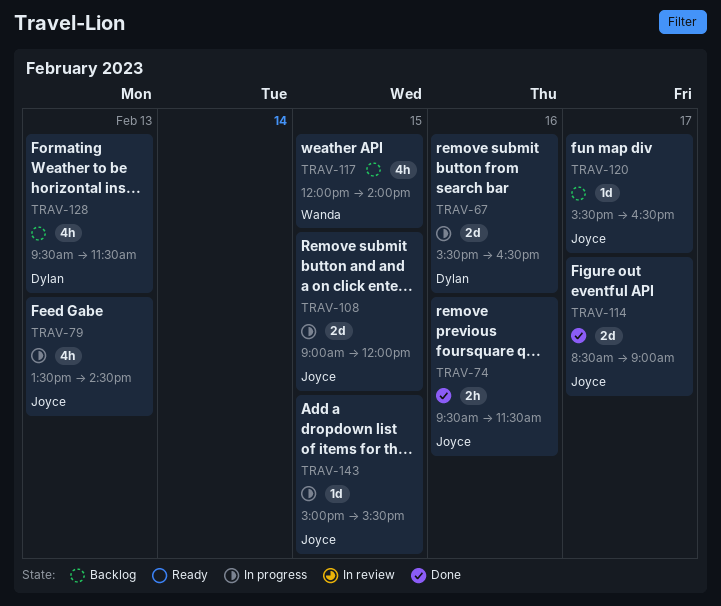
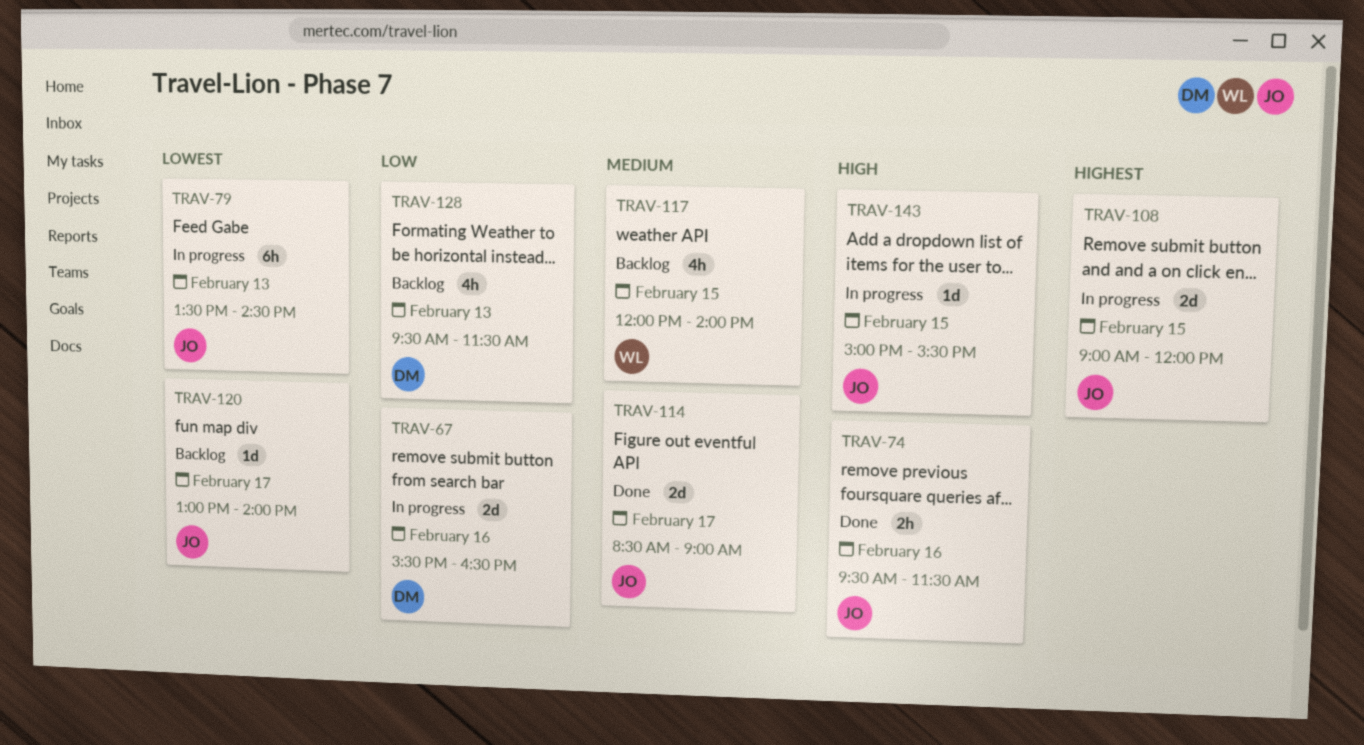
TRAV-79, estimate: 4h -> 6h
TRAV-120, begins: 15:30 -> 13:00
TRAV-120, ends: 16:30 -> 14:00

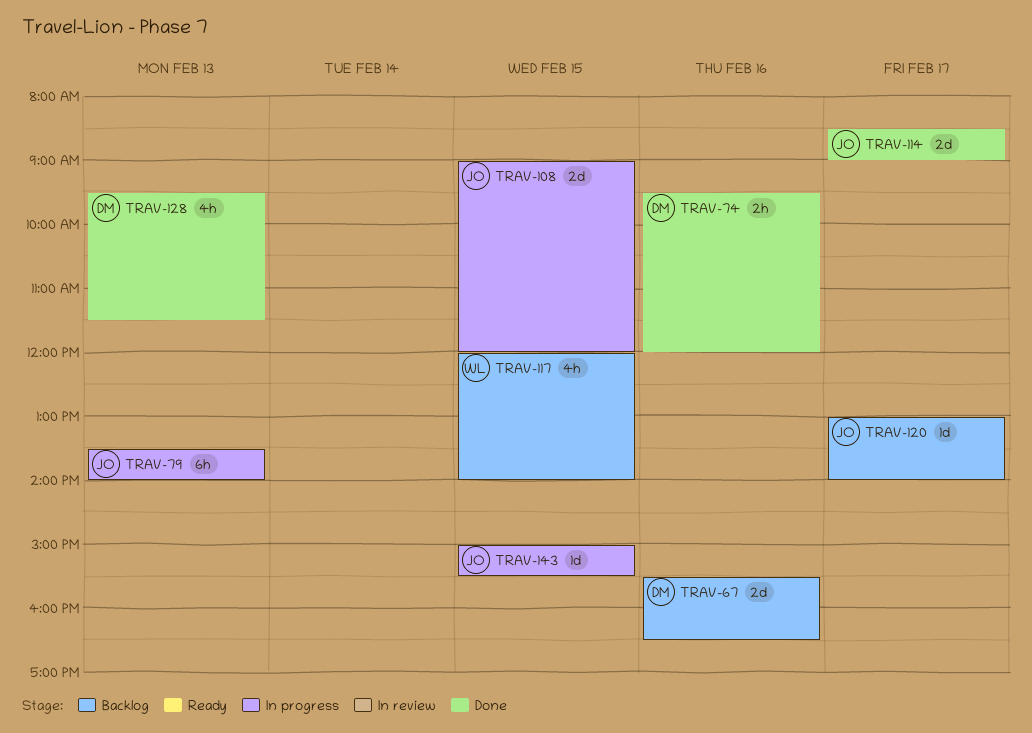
TRAV-67, status: In progress -> Backlog
TRAV-74, owner: JO -> DM
TRAV-74, ends: 11:30 -> 12:00
TRAV-79, ends: 14:30 -> 14:00
TRAV-128, status: Backlog -> Done

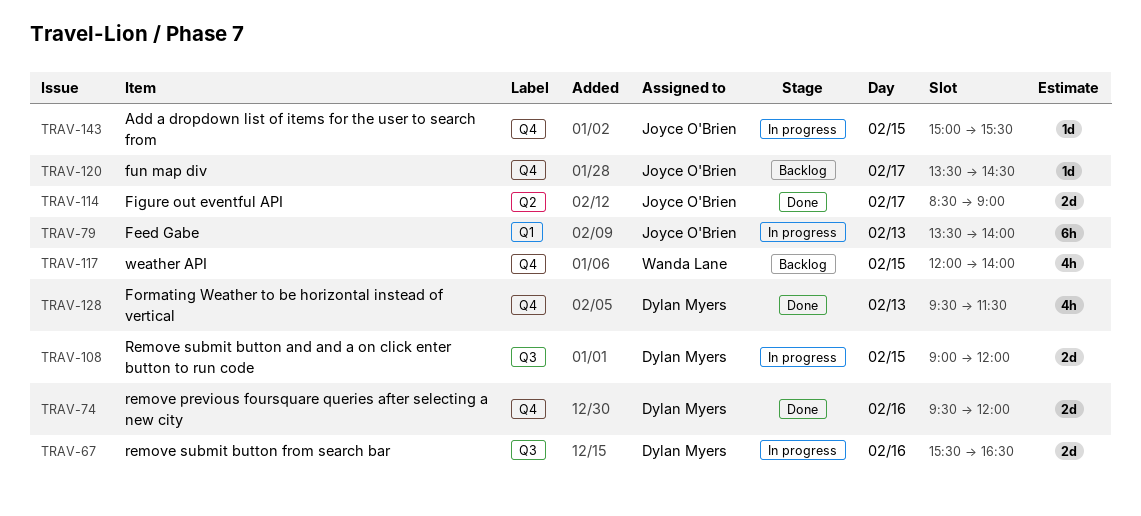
TRAV-67, status: Backlog -> In progress
TRAV-74, estimate: 2h -> 2d
TRAV-108, owner: Joyce O'Brien -> Dylan Myers
TRAV-120, begins: 13:00 -> 13:30
TRAV-120, ends: 14:00 -> 14:30

